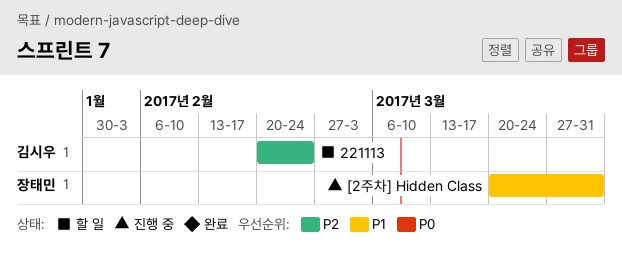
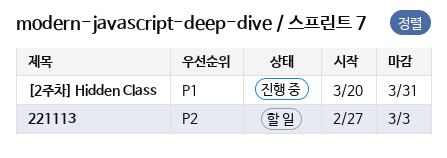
221113, start: Feb 20 -> Feb 27
221113, due: Feb 24 -> Mar 3

